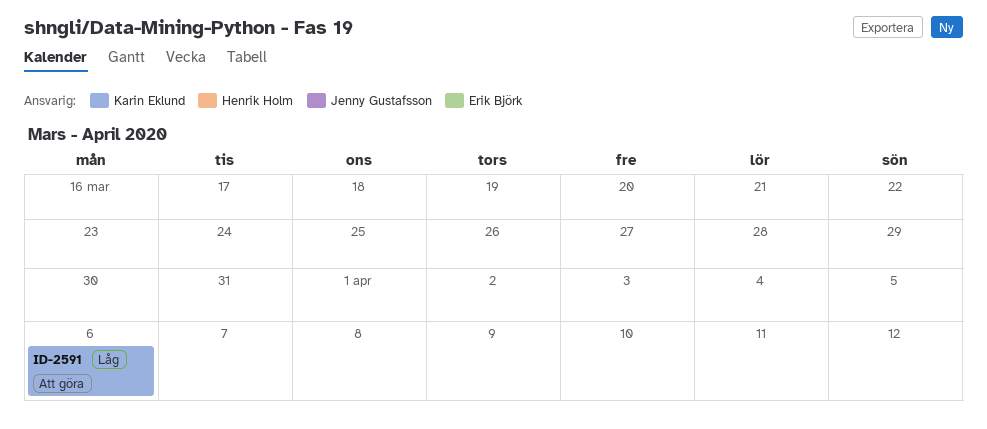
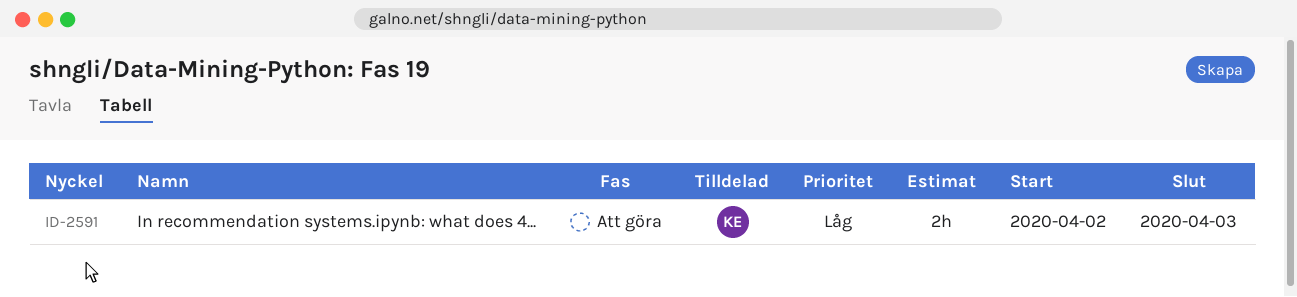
ID-2591, due: Apr 6 -> Apr 3

